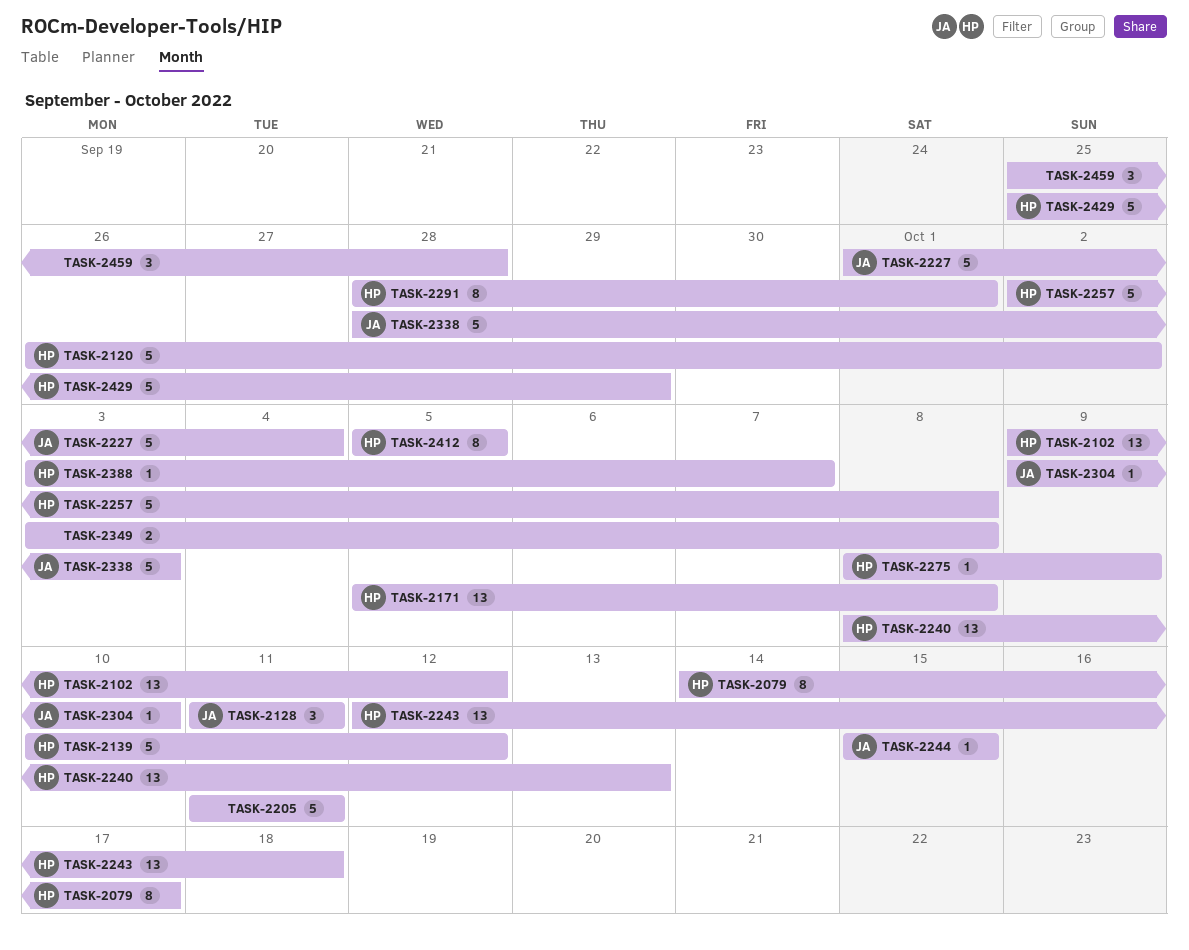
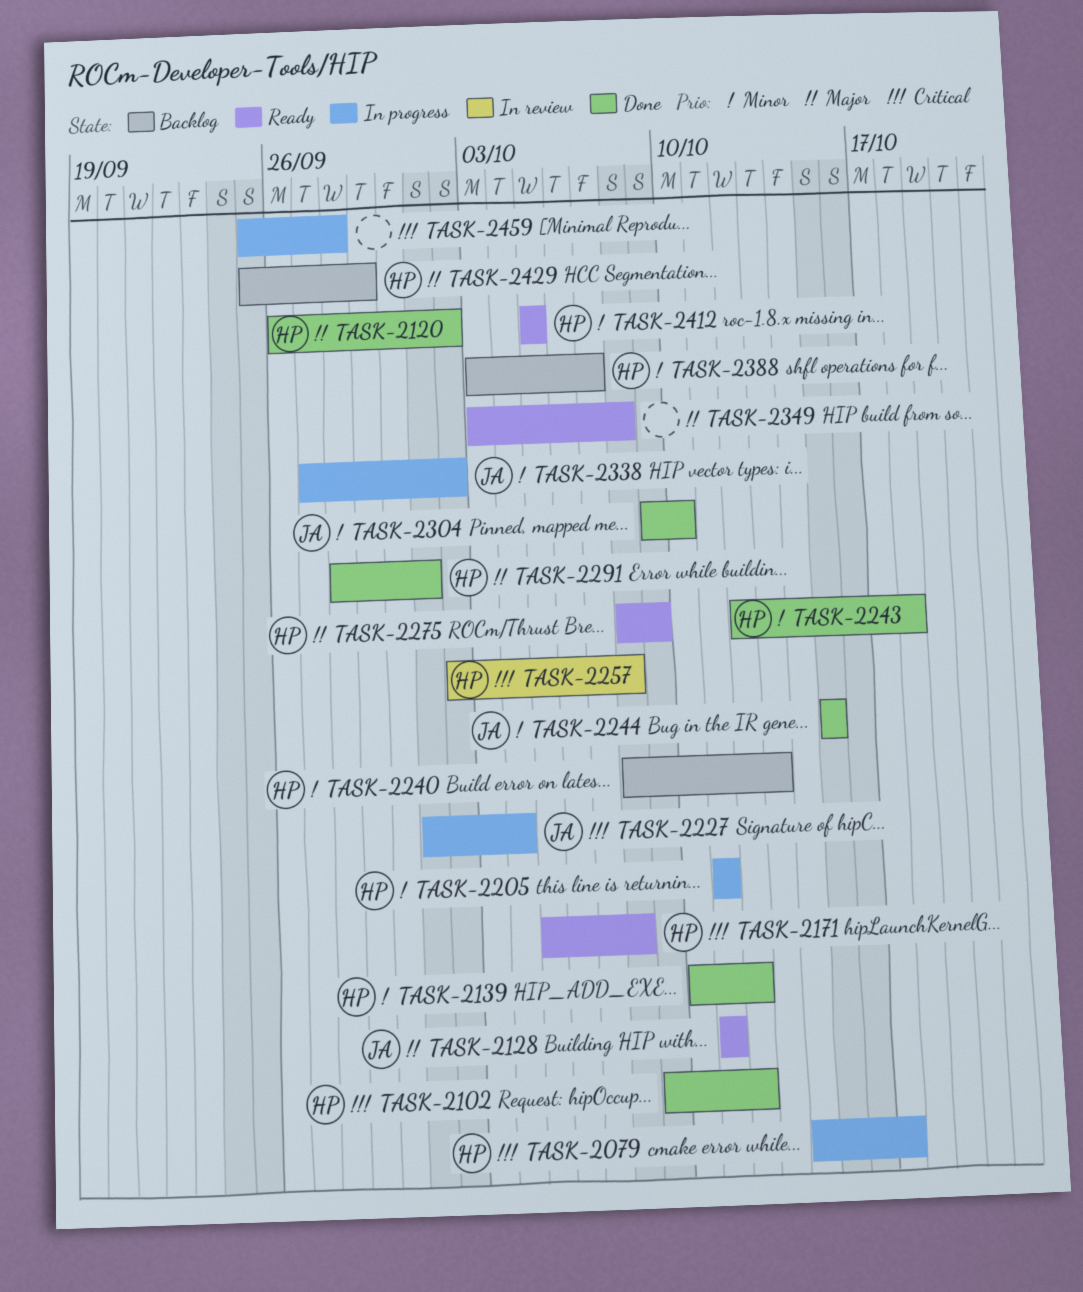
TASK-2205, owner: none -> HP
TASK-2338, start: Sep 28 -> Sep 27
TASK-2338, due: Oct 3 -> Oct 2

